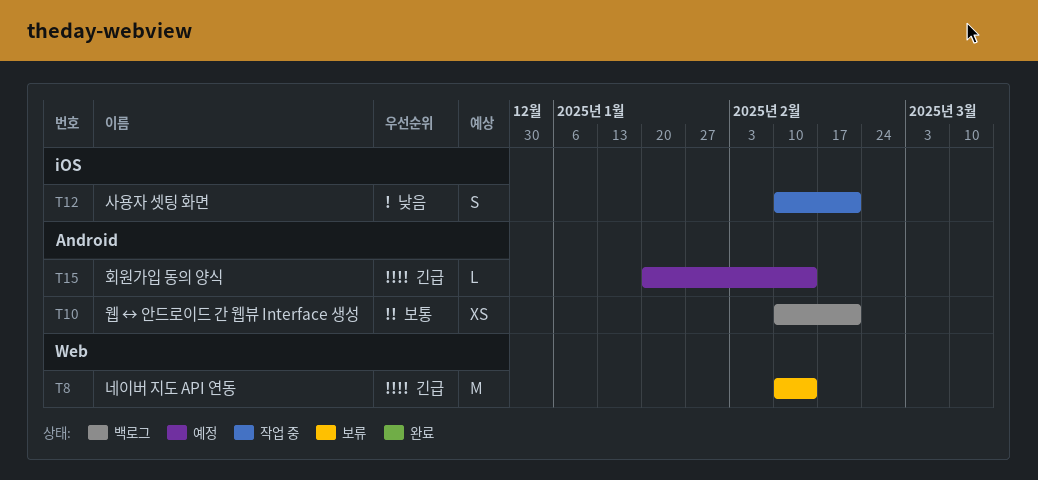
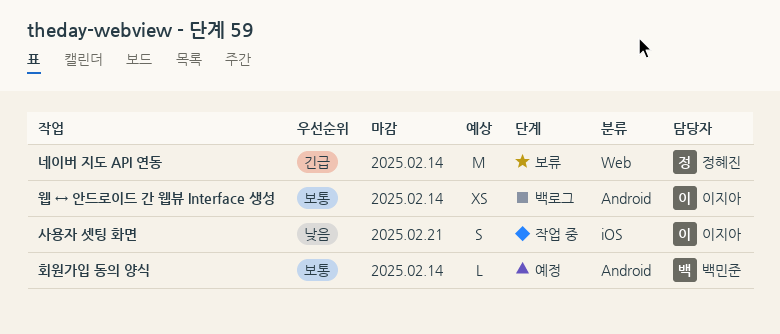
웹 ↔ 안드로이드 간 웹뷰 Interface 생성, due: Feb 21 -> Feb 14
회원가입 동의 양식, priority: 긴급 -> 보통

